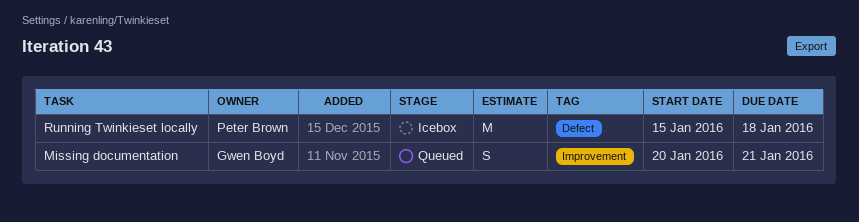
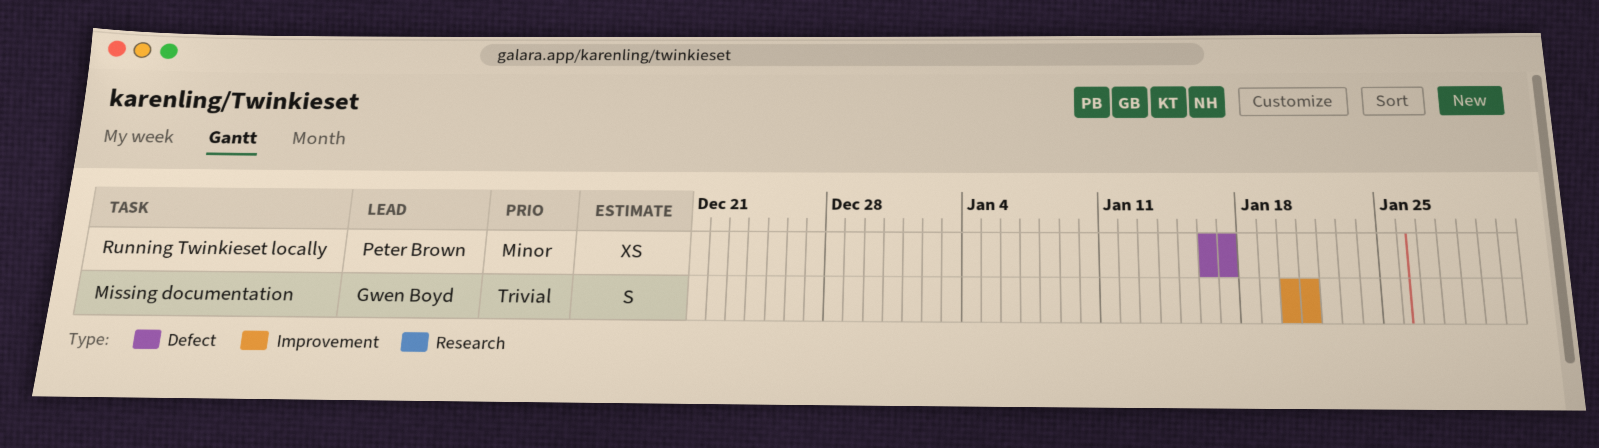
Running Twinkieset locally, estimate: M -> XS
Running Twinkieset locally, start: Jan 15 -> Jan 16
Running Twinkieset locally, due: Jan 18 -> Jan 17

